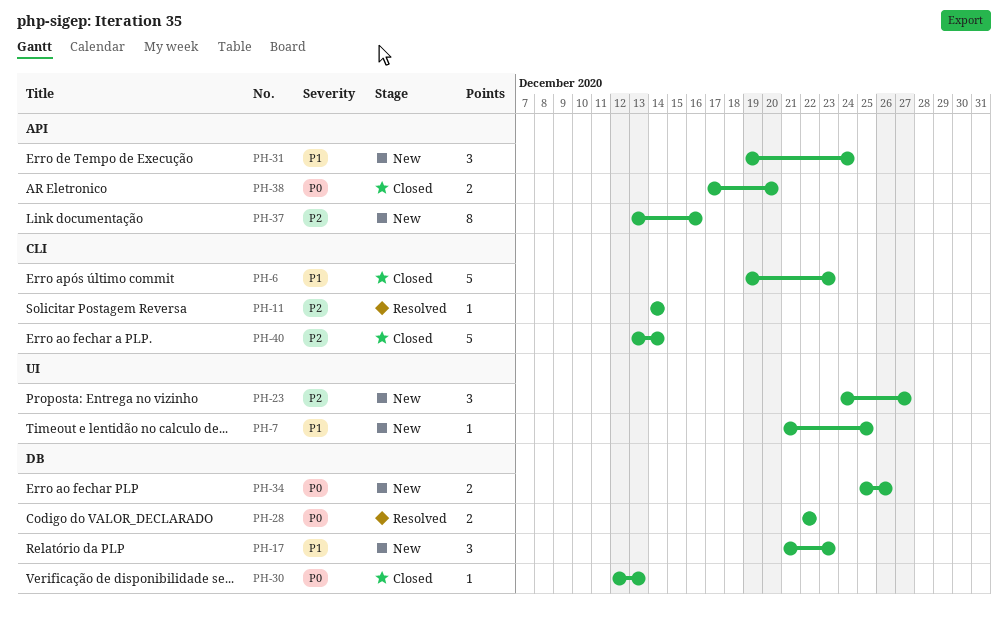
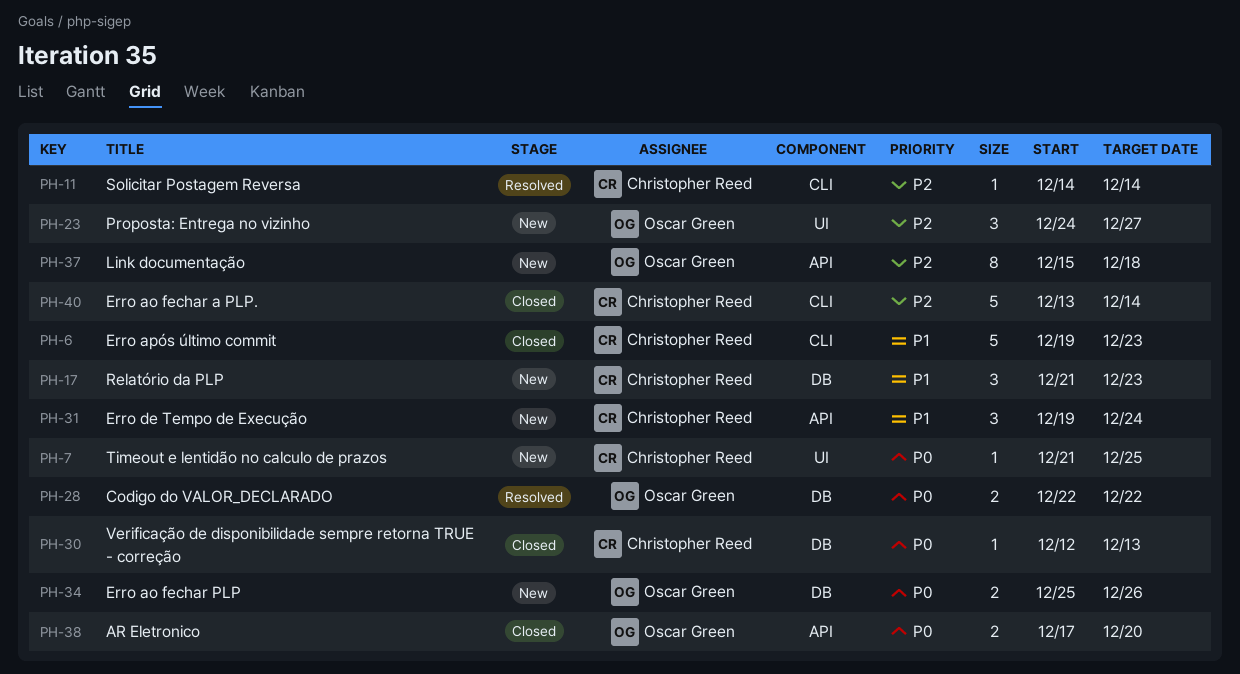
PH-7, priority: P1 -> P0
PH-37, start: Dec 13 -> Dec 15
PH-37, due: Dec 16 -> Dec 18

